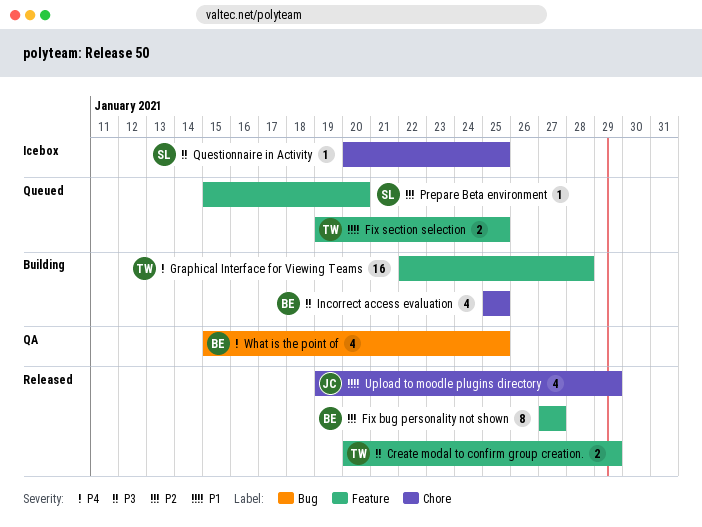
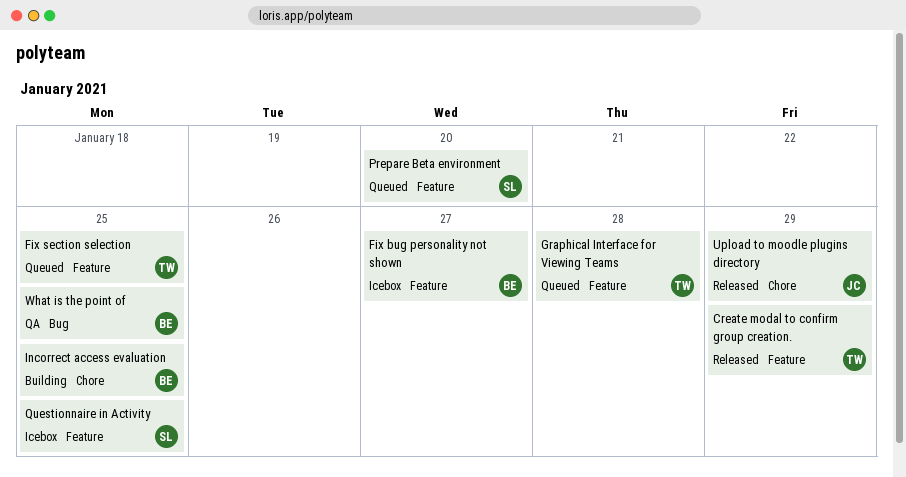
Fix bug personality not shown, status: Released -> Icebox
Graphical Interface for Viewing Teams, status: Building -> Queued
Questionnaire in Activity, label: Chore -> Feature

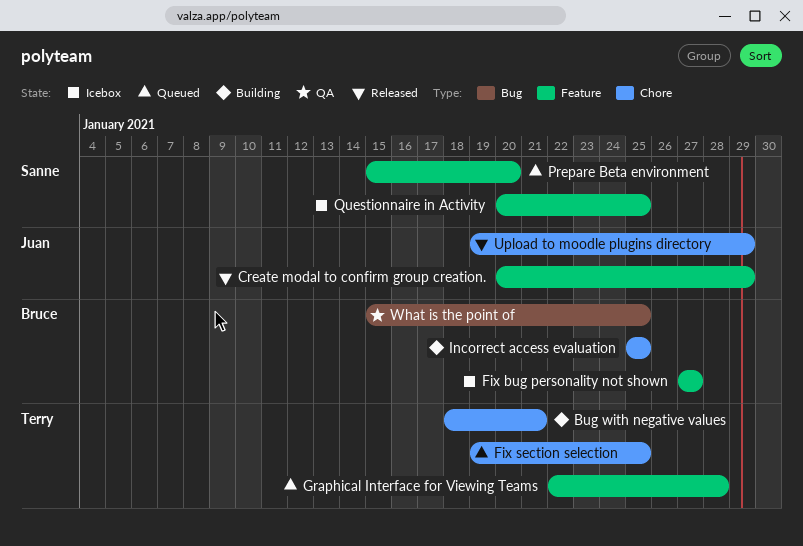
Bug with negative values: none -> present
Create modal to confirm group creation., owner: Terry -> Juan
Fix section selection, label: Feature -> Chore

